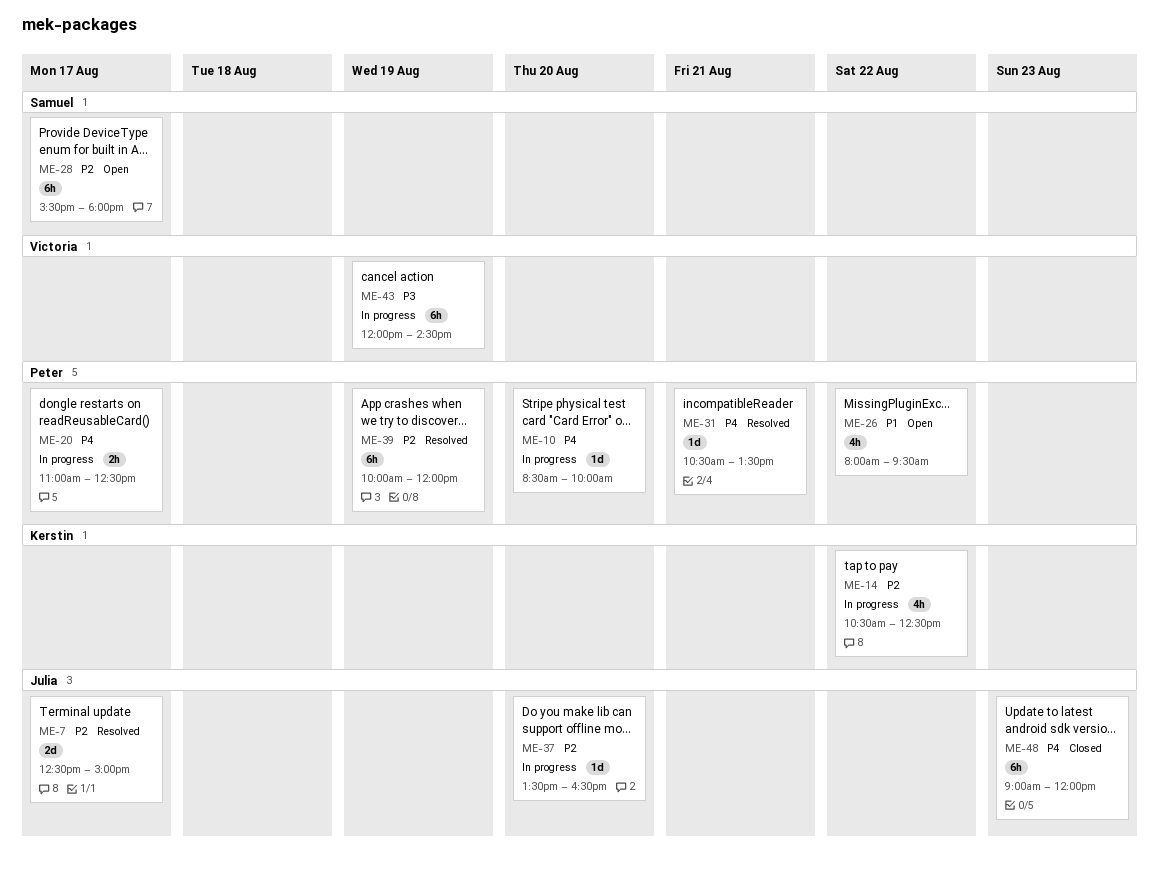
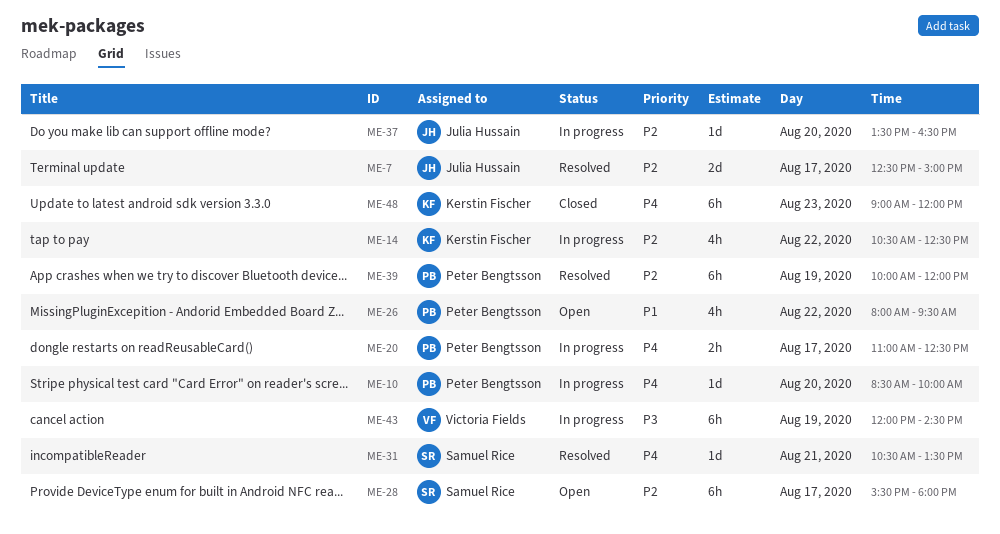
ME-31, owner: Peter Bengtsson -> Samuel Rice
ME-48, owner: Julia Hussain -> Kerstin Fischer

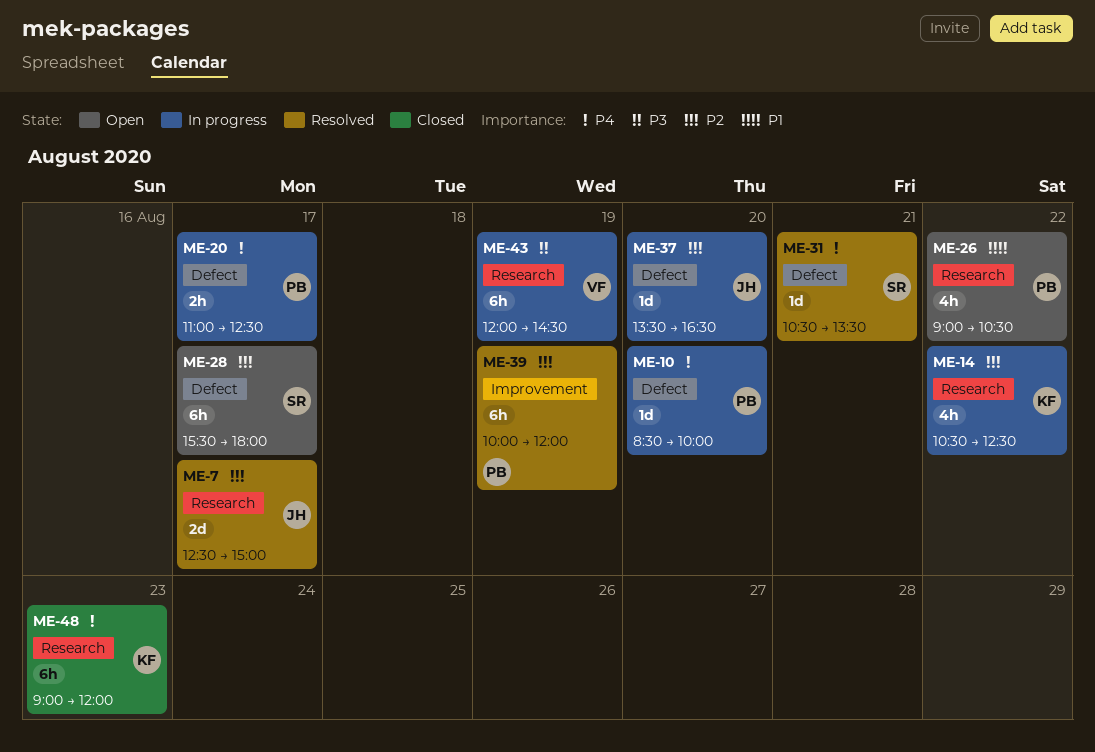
ME-26, begins: 08:00 -> 09:00
ME-26, ends: 09:30 -> 10:30

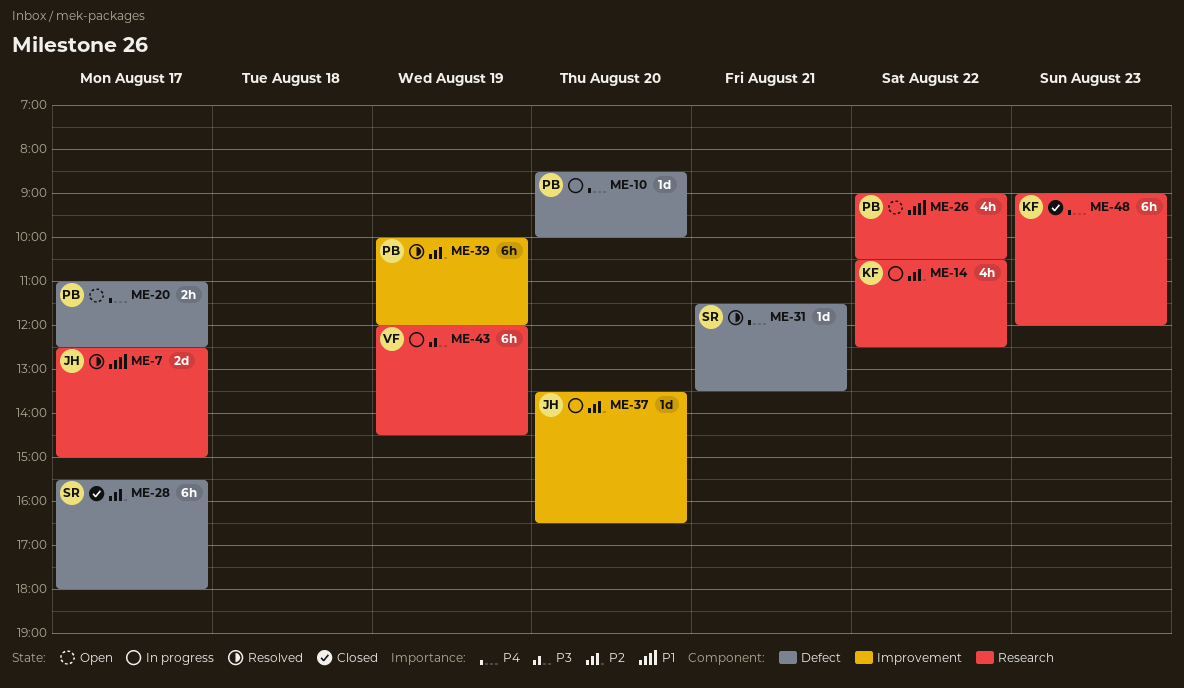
ME-7, priority: P2 -> P1
ME-20, status: In progress -> Open
ME-28, status: Open -> Closed
ME-31, begins: 10:30 -> 11:30
ME-37, label: Defect -> Improvement

